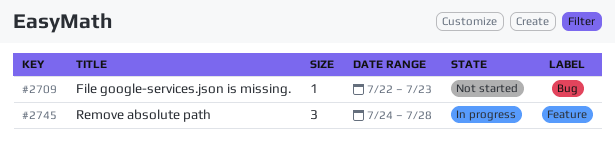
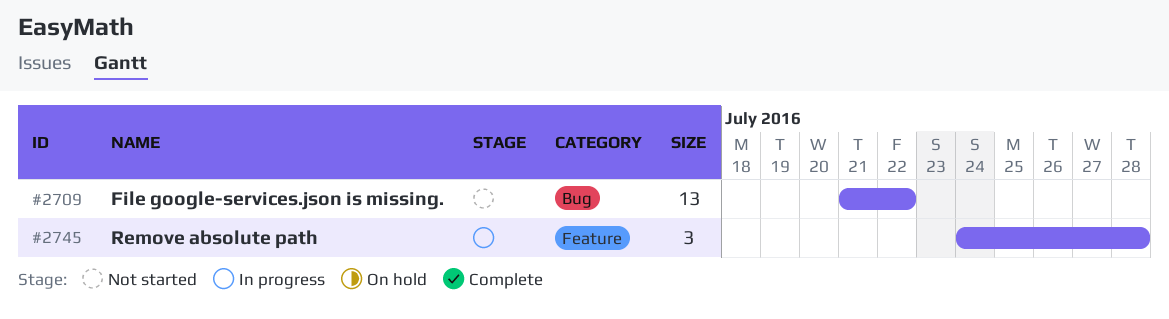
#2709, estimate: 1 -> 13
#2709, start: Jul 22 -> Jul 21
#2709, due: Jul 23 -> Jul 22

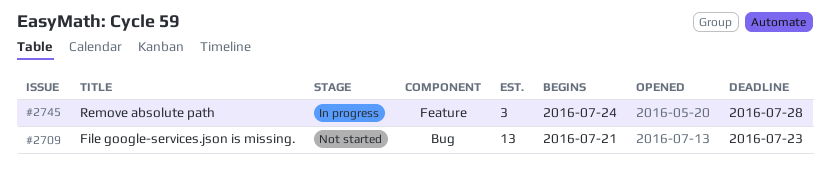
#2709, due: Jul 22 -> Jul 23

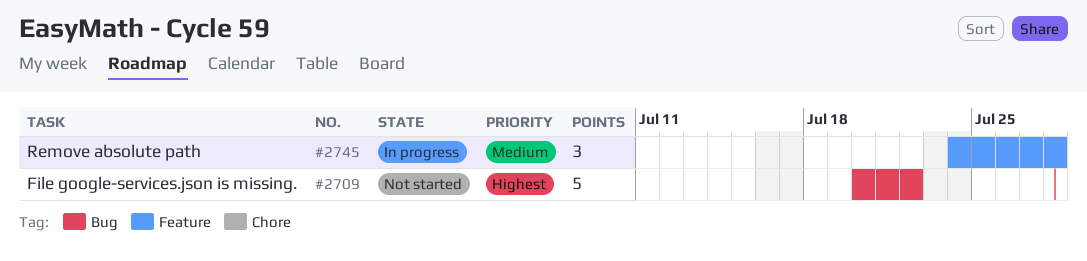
#2709, estimate: 13 -> 5
#2709, start: Jul 21 -> Jul 20
#2709, due: Jul 23 -> Jul 22

